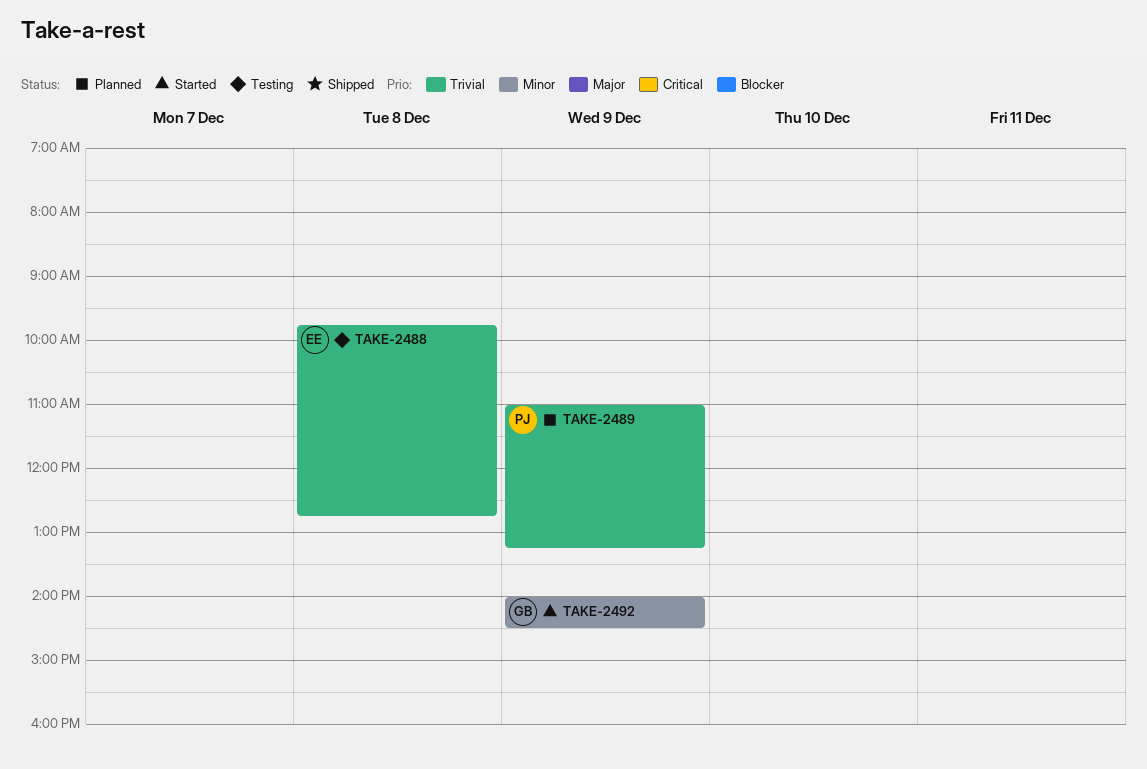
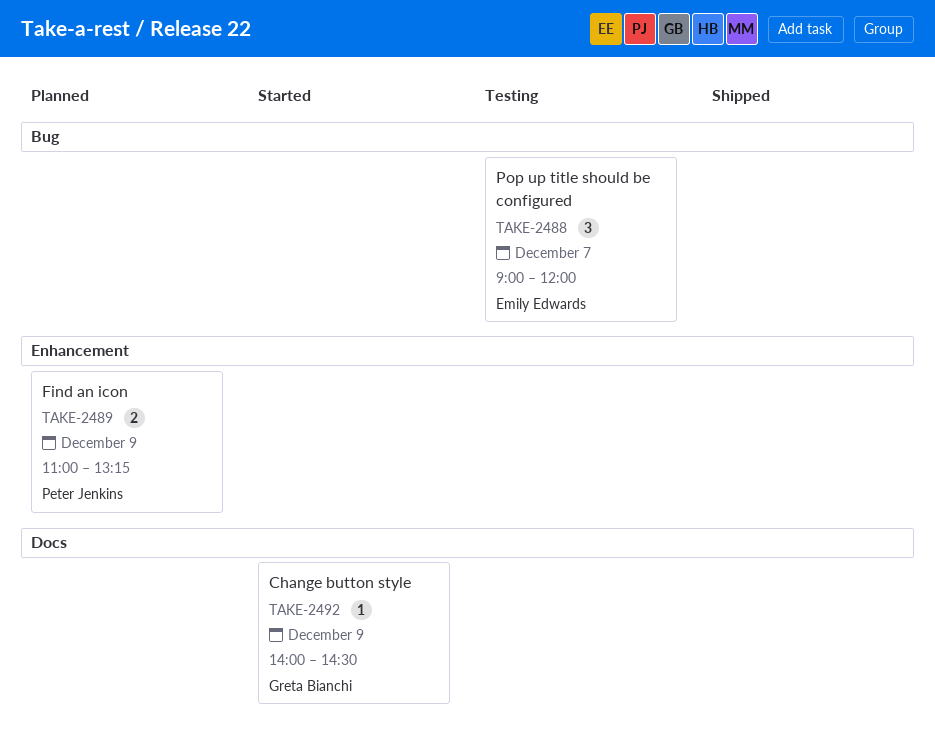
TAKE-2488, day: Dec 8 -> Dec 7
TAKE-2488, begins: 09:45 -> 09:00
TAKE-2488, ends: 12:45 -> 12:00

